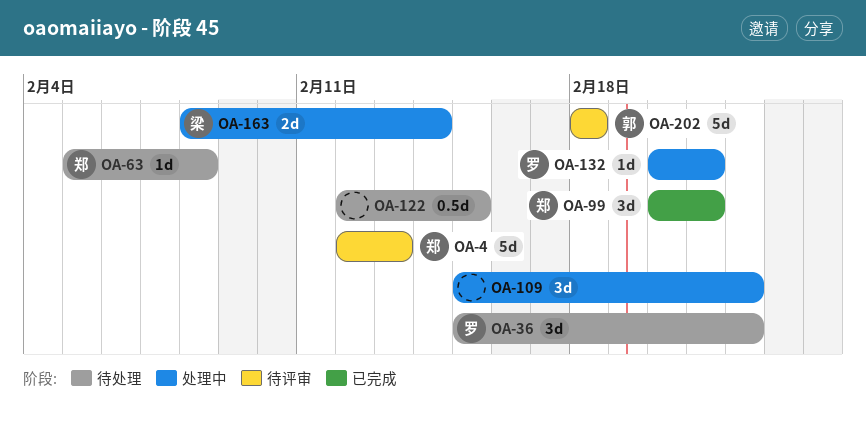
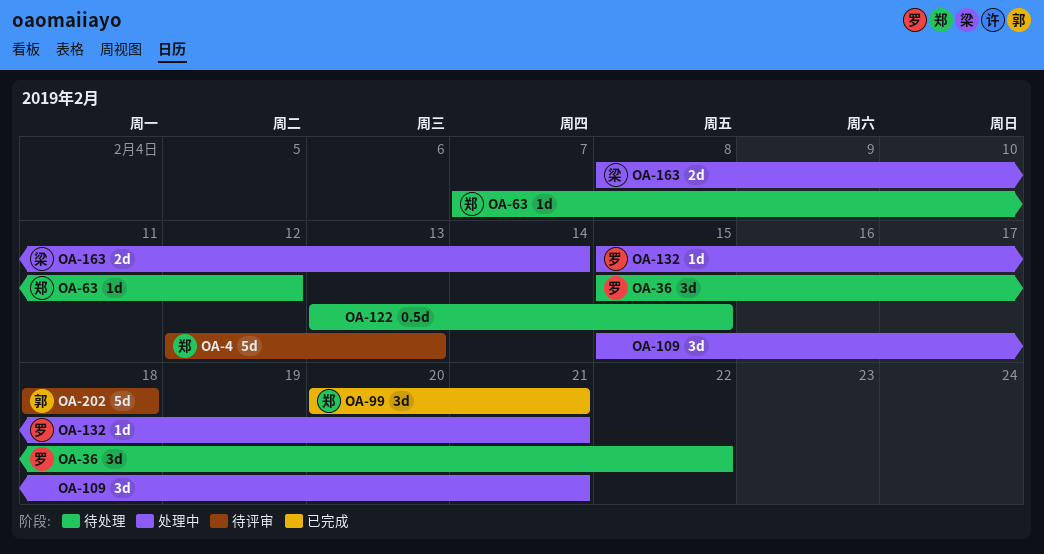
OA-63, start: Feb 5 -> Feb 7
OA-63, due: Feb 8 -> Feb 12
OA-109, due: Feb 22 -> Feb 21
OA-122, start: Feb 12 -> Feb 13
OA-132, start: Feb 20 -> Feb 15

